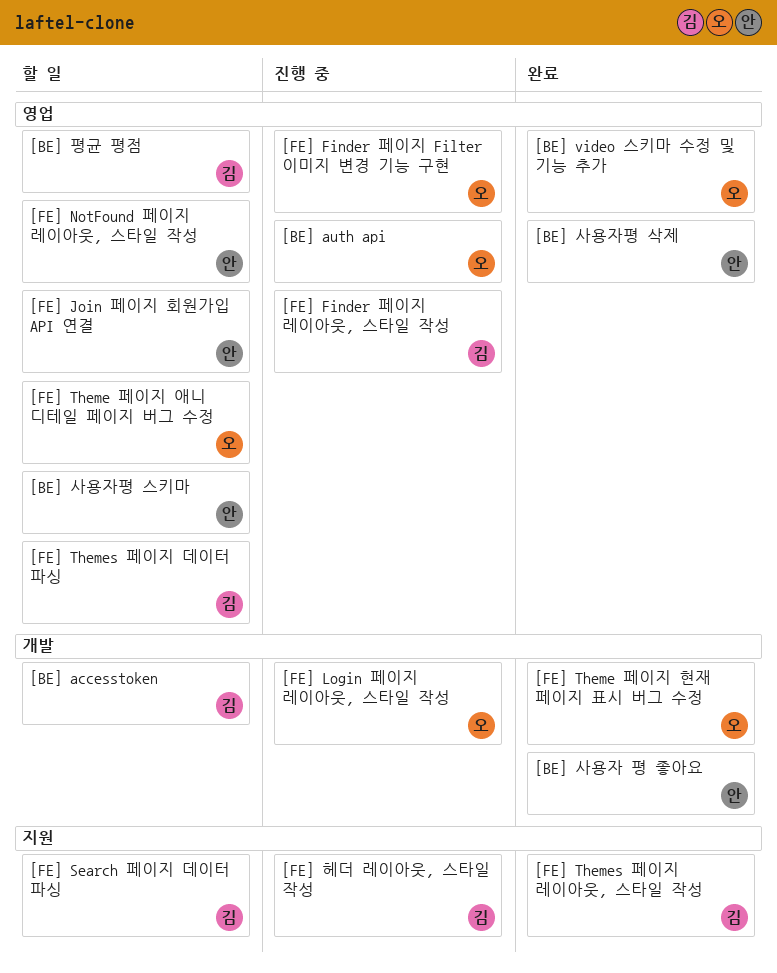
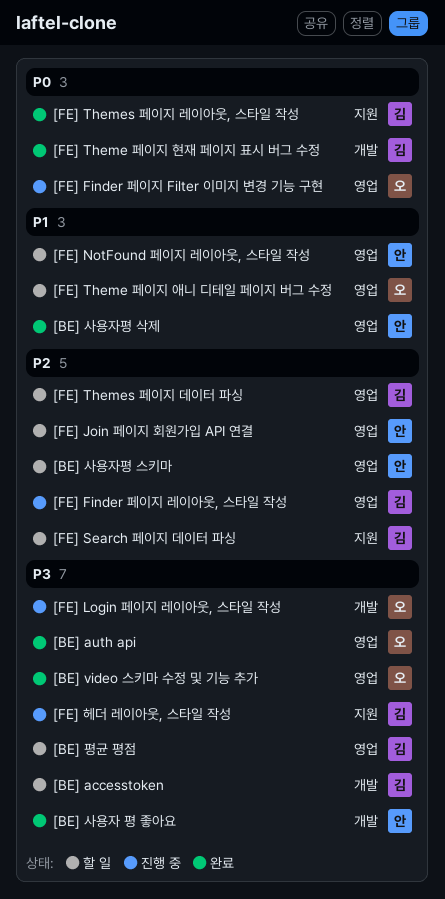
[BE] auth api, status: 진행 중 -> 완료
[FE] Theme 페이지 현재 페이지 표시 버그 수정, owner: 오 -> 김

